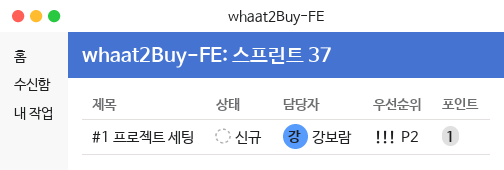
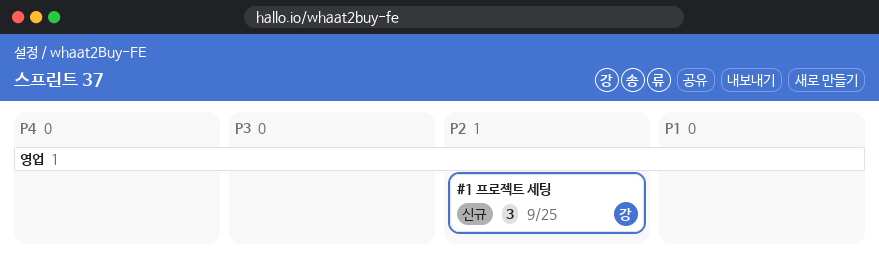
#1 프로젝트 세팅, estimate: 1 -> 3

